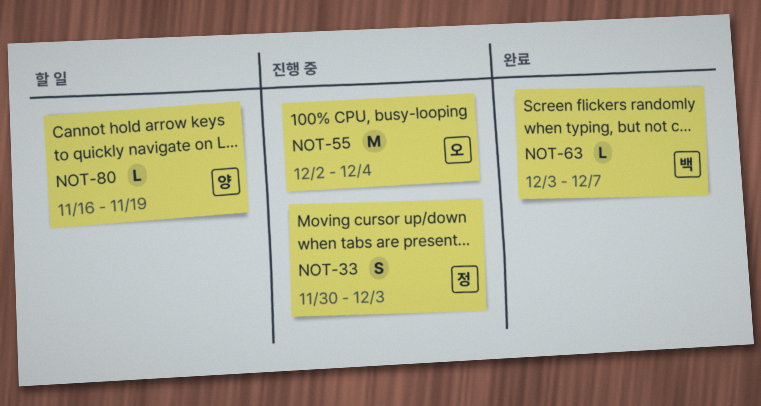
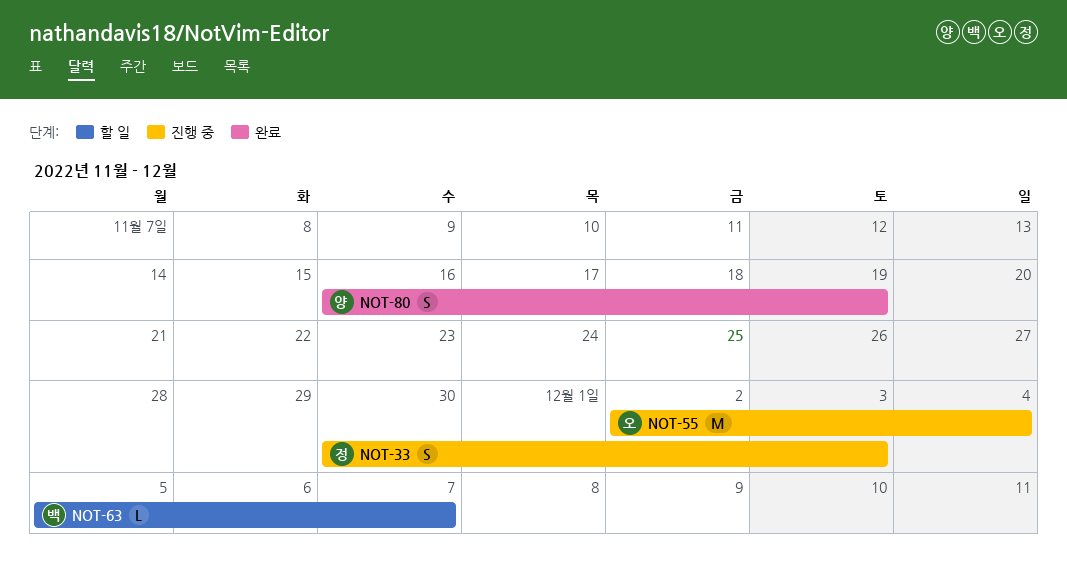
NOT-63, status: 완료 -> 할 일
NOT-63, start: Dec 3 -> Dec 5
NOT-80, status: 할 일 -> 완료
NOT-80, estimate: L -> S

